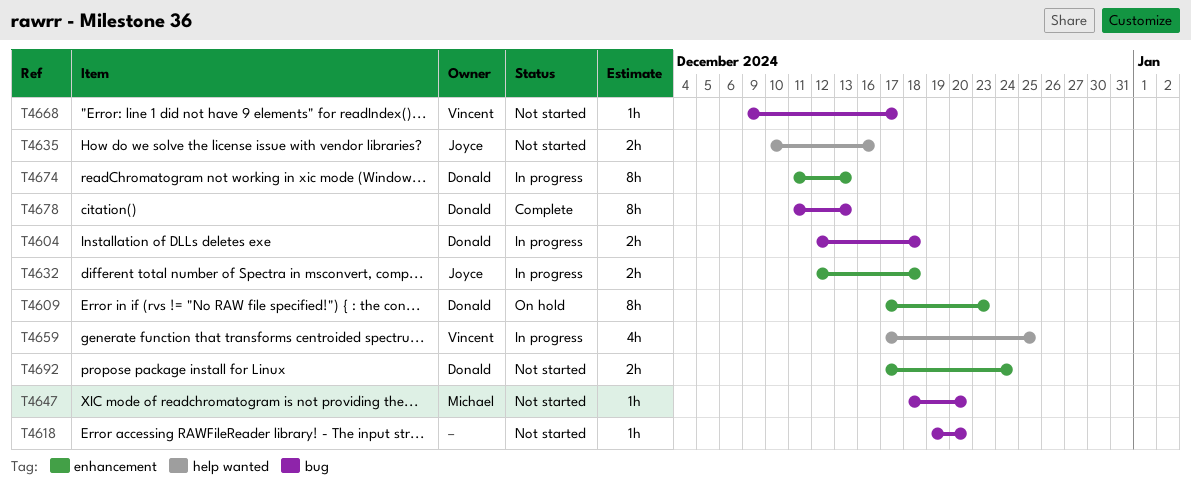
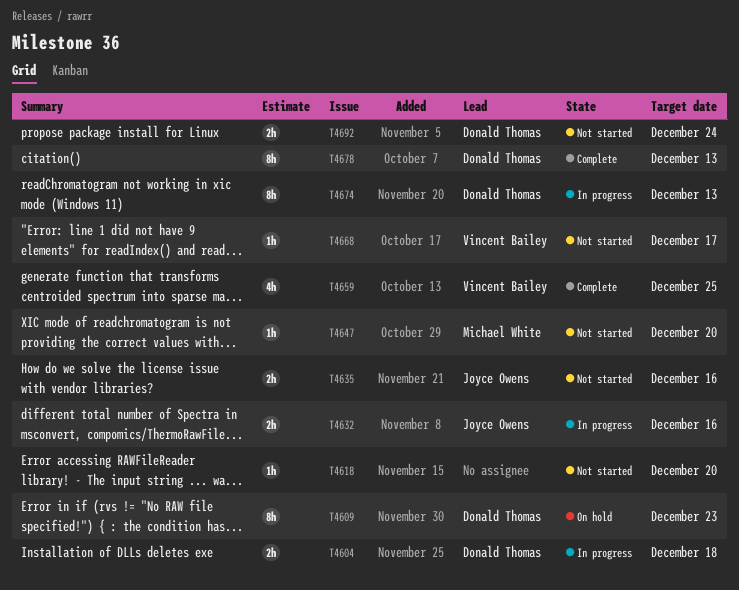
T4632, due: Dec 18 -> Dec 16
T4659, status: In progress -> Complete

